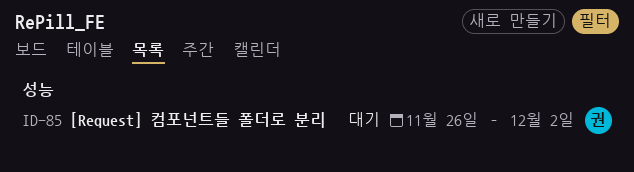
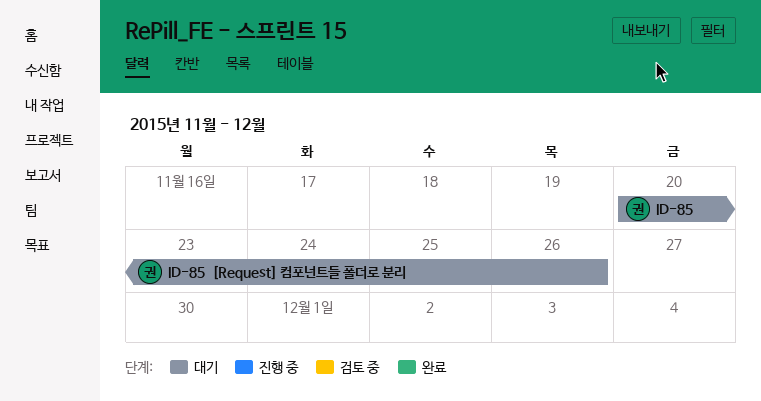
ID-85, start: Nov 26 -> Nov 20
ID-85, due: Dec 2 -> Nov 26

